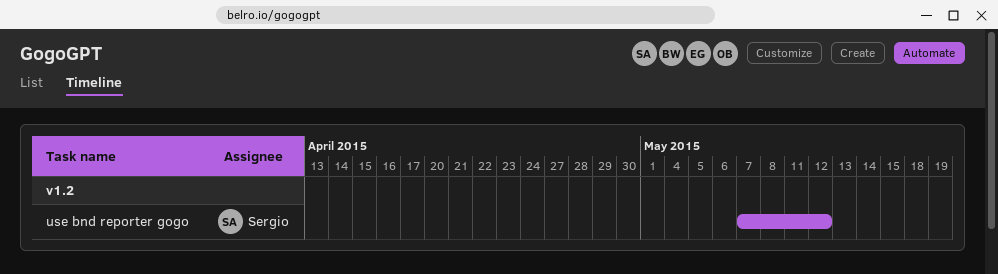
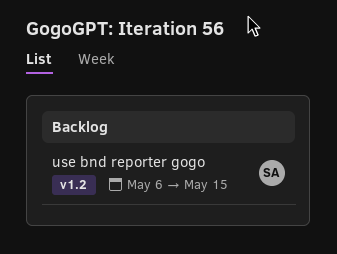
use bnd reporter gogo, start: May 7 -> May 6
use bnd reporter gogo, due: May 12 -> May 15

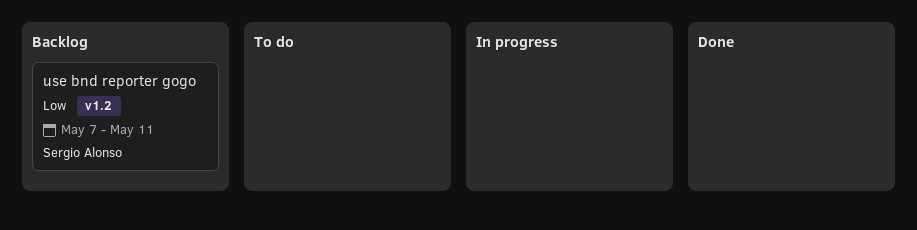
use bnd reporter gogo, start: May 6 -> May 7
use bnd reporter gogo, due: May 15 -> May 11

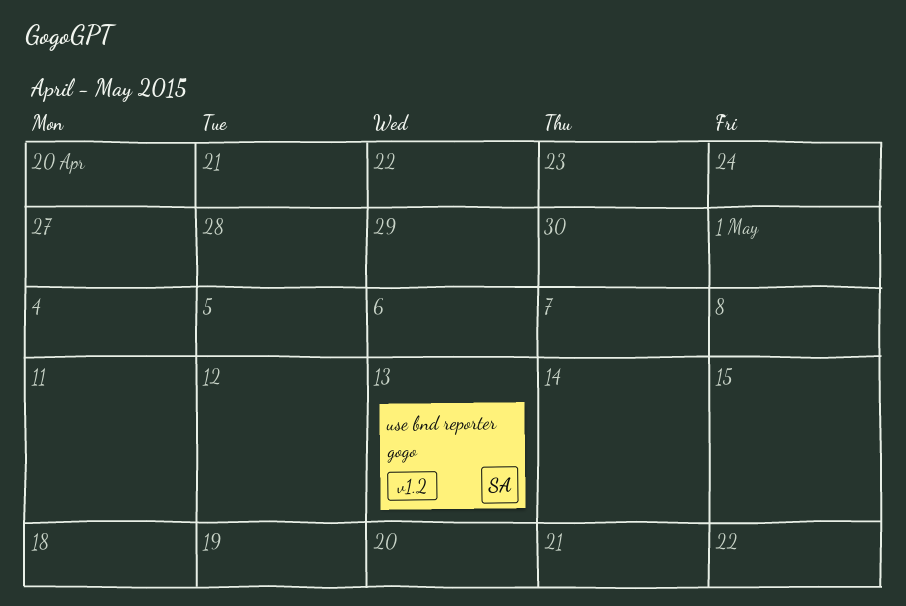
use bnd reporter gogo, due: May 11 -> May 13

